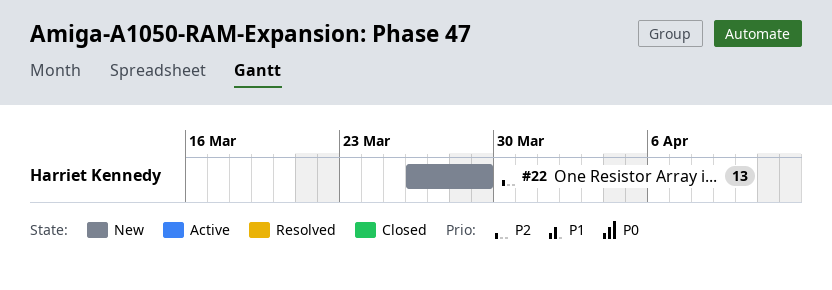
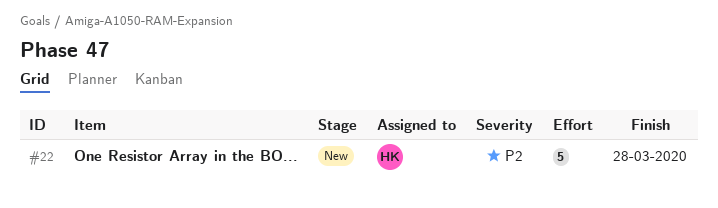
#22, estimate: 13 -> 5
#22, due: Mar 29 -> Mar 28

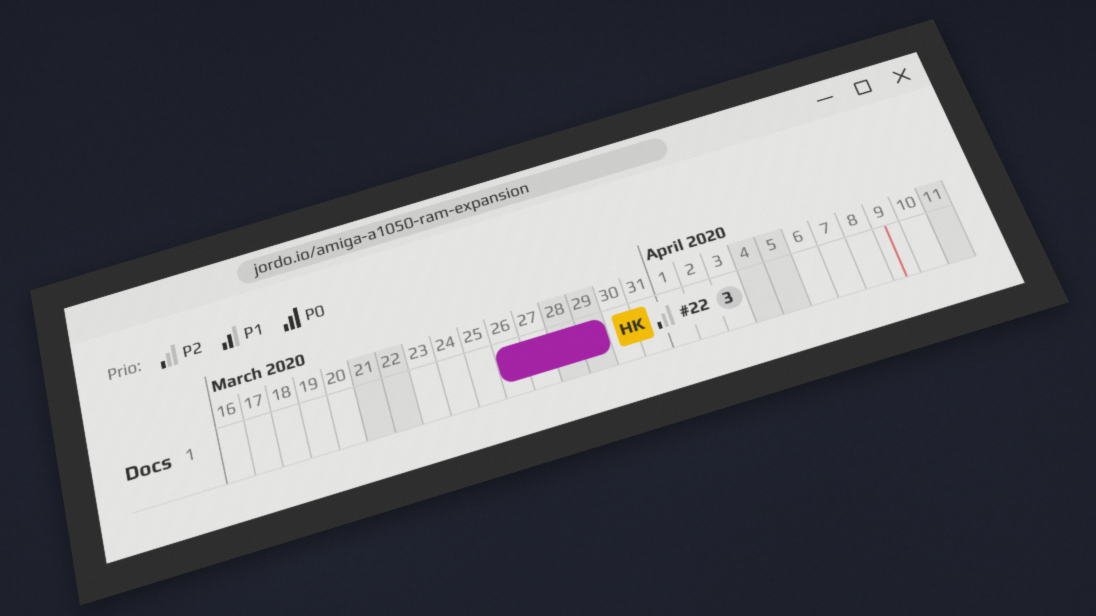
#22, estimate: 5 -> 3
#22, due: Mar 28 -> Mar 29

